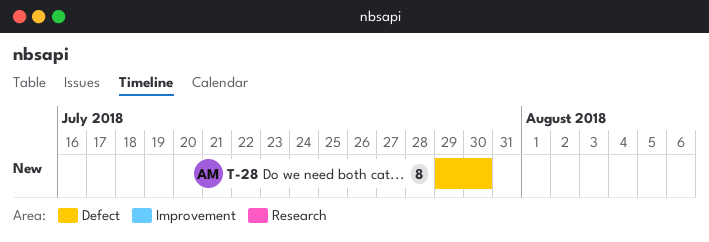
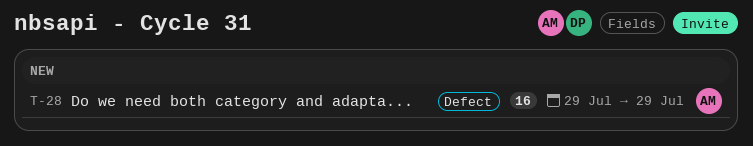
T-28, estimate: 8 -> 16
T-28, due: Jul 30 -> Jul 29

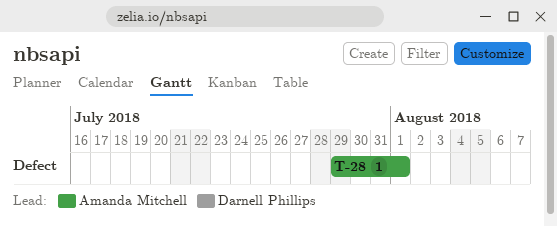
T-28, estimate: 16 -> 1
T-28, due: Jul 29 -> Aug 1

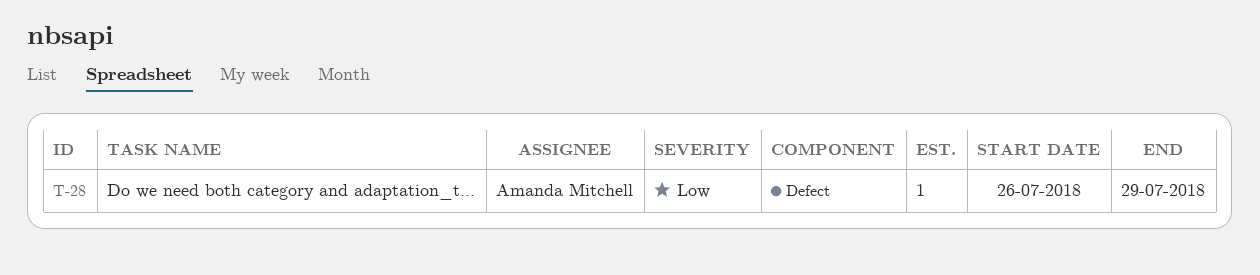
T-28, start: Jul 29 -> Jul 26
T-28, due: Aug 1 -> Jul 29

